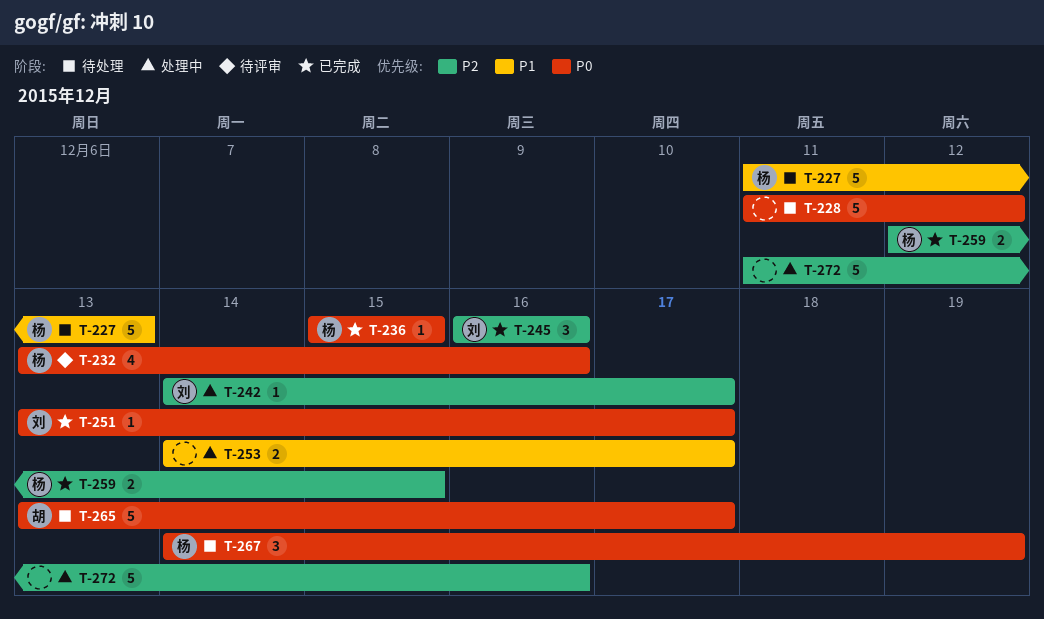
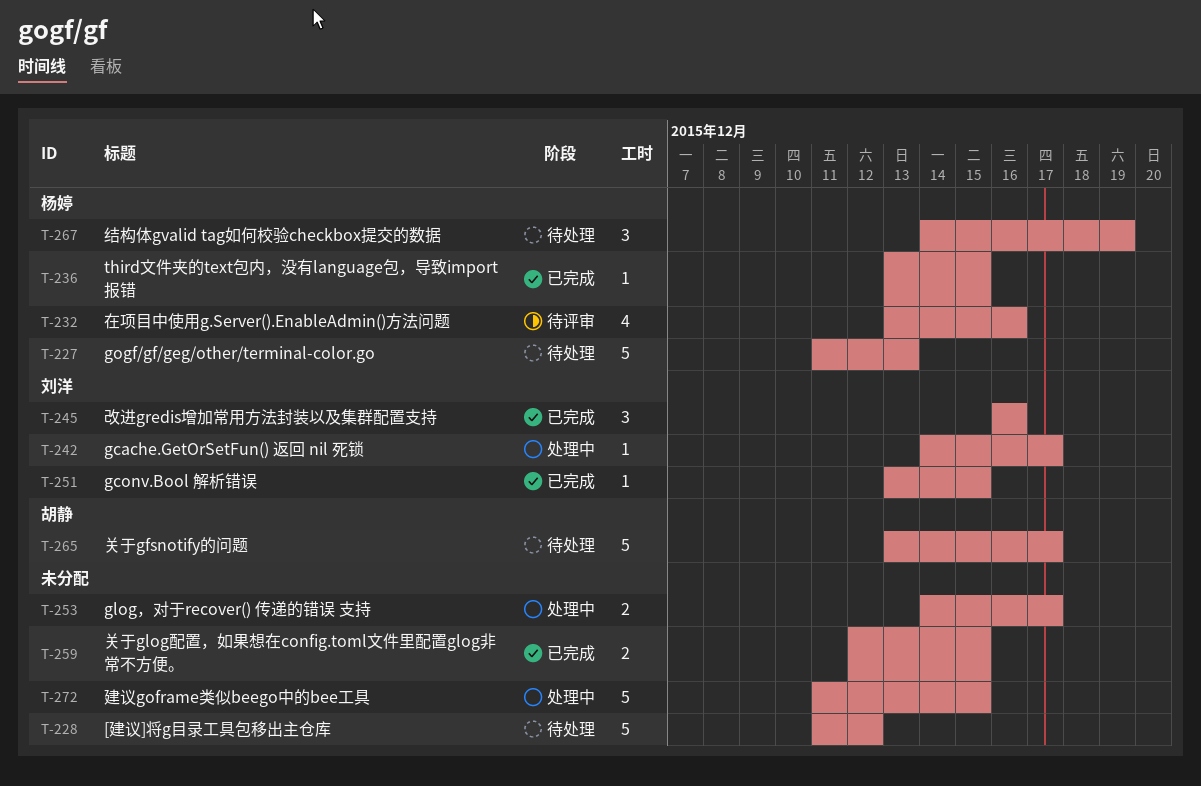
T-236, start: Dec 15 -> Dec 13
T-251, due: Dec 17 -> Dec 15
T-259, owner: 杨婷 -> none
T-272, due: Dec 16 -> Dec 15

